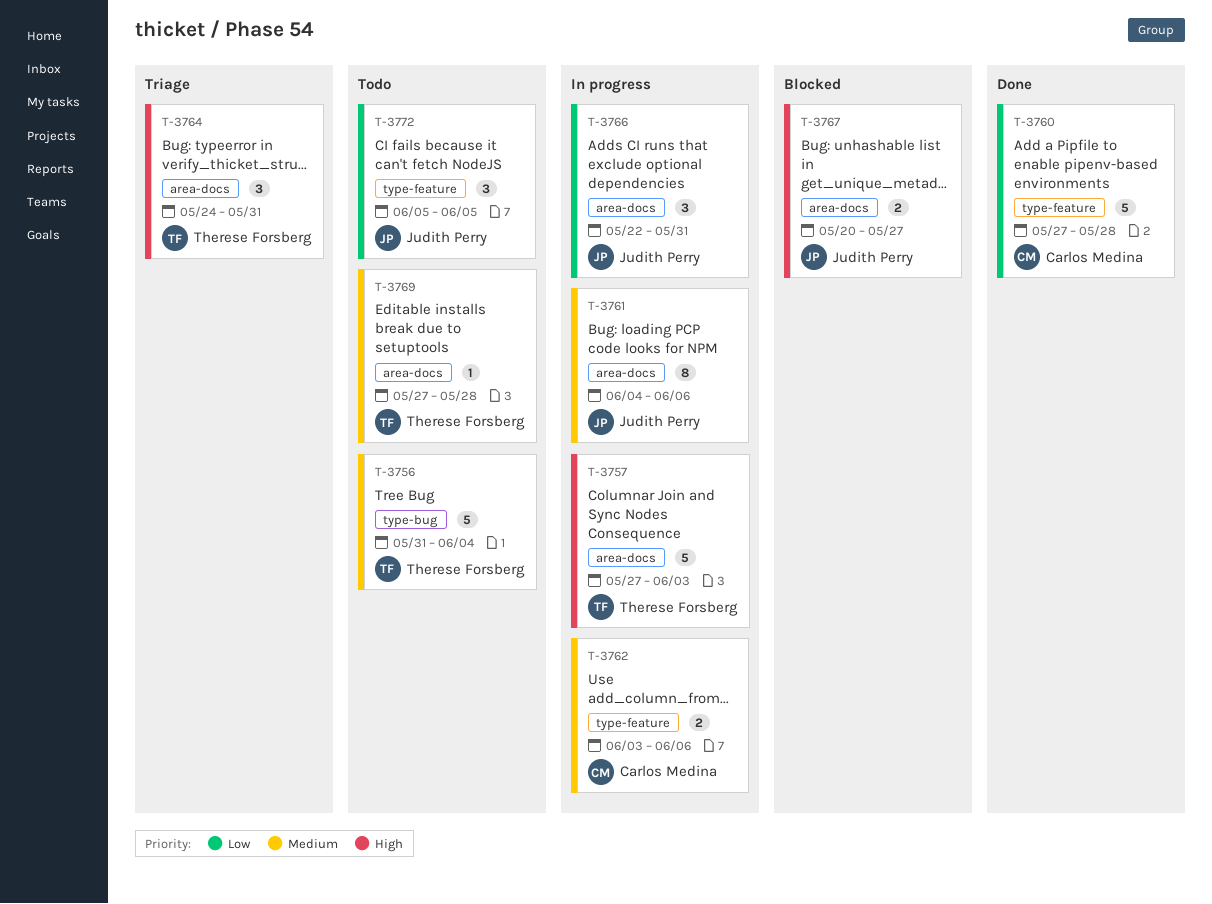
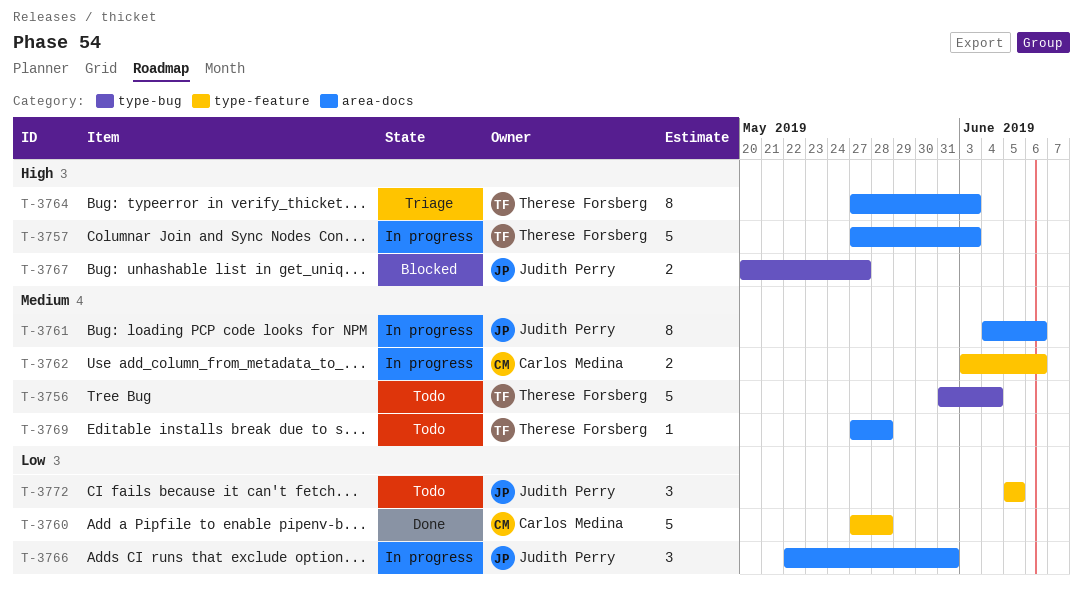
T-3764, estimate: 3 -> 8
T-3764, start: May 24 -> May 27
T-3764, due: May 31 -> Jun 3
T-3767, label: area-docs -> type-bug

